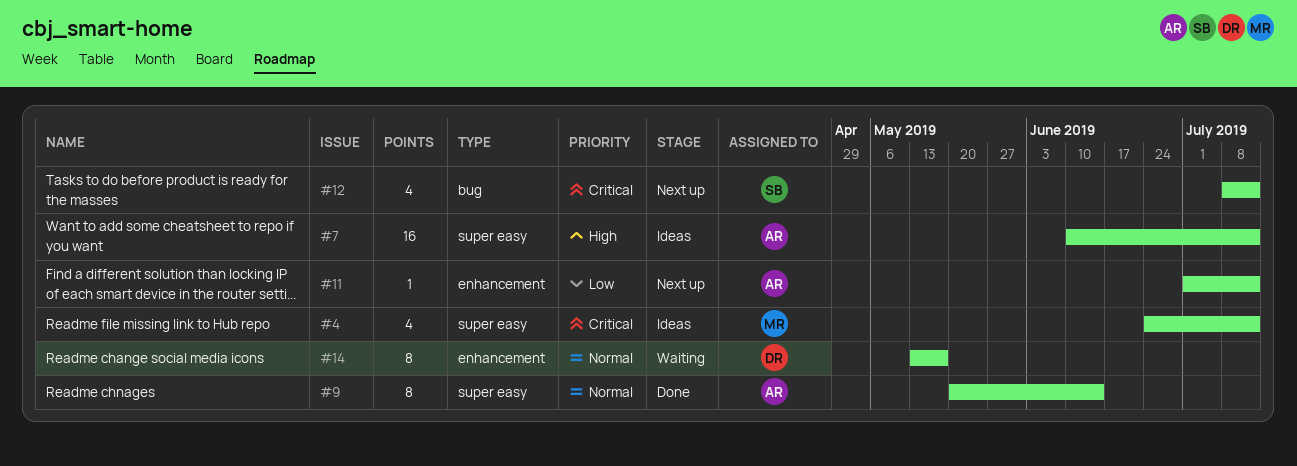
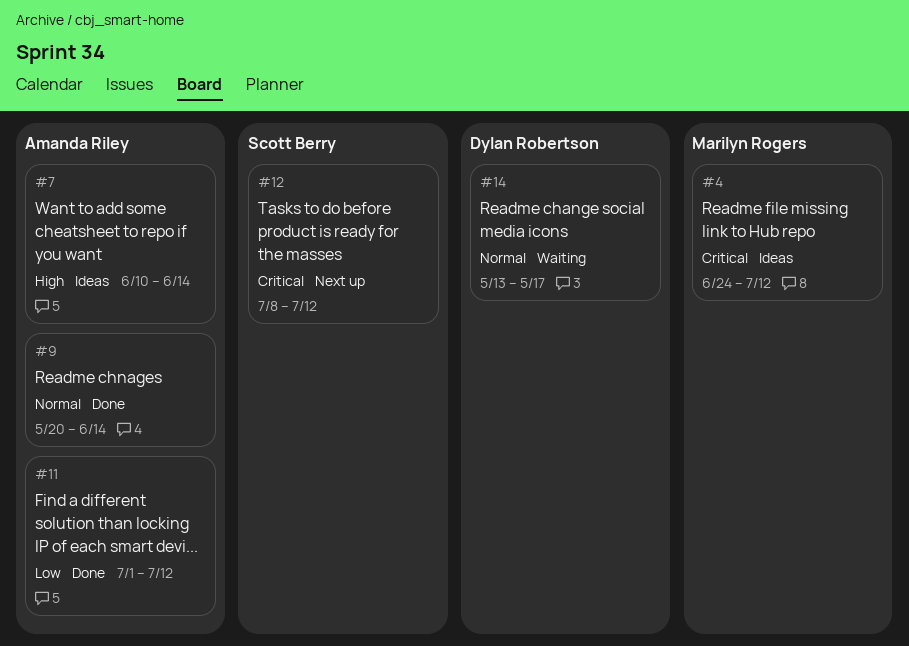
#7, due: Jul 12 -> Jun 14
#11, status: Next up -> Done

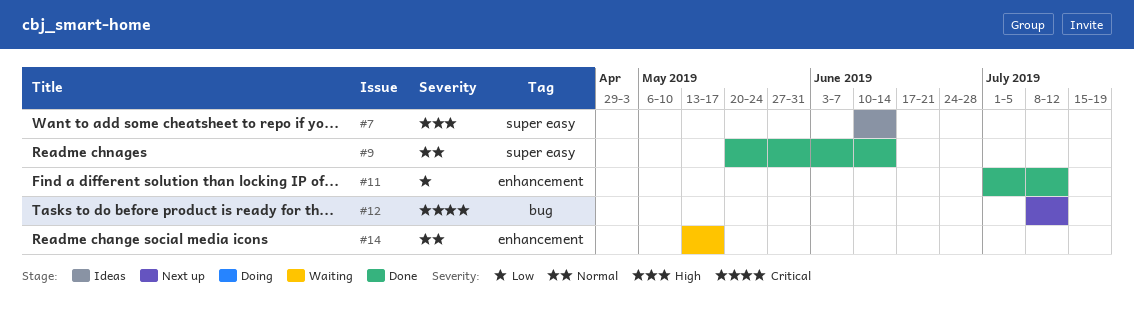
#4: present -> none

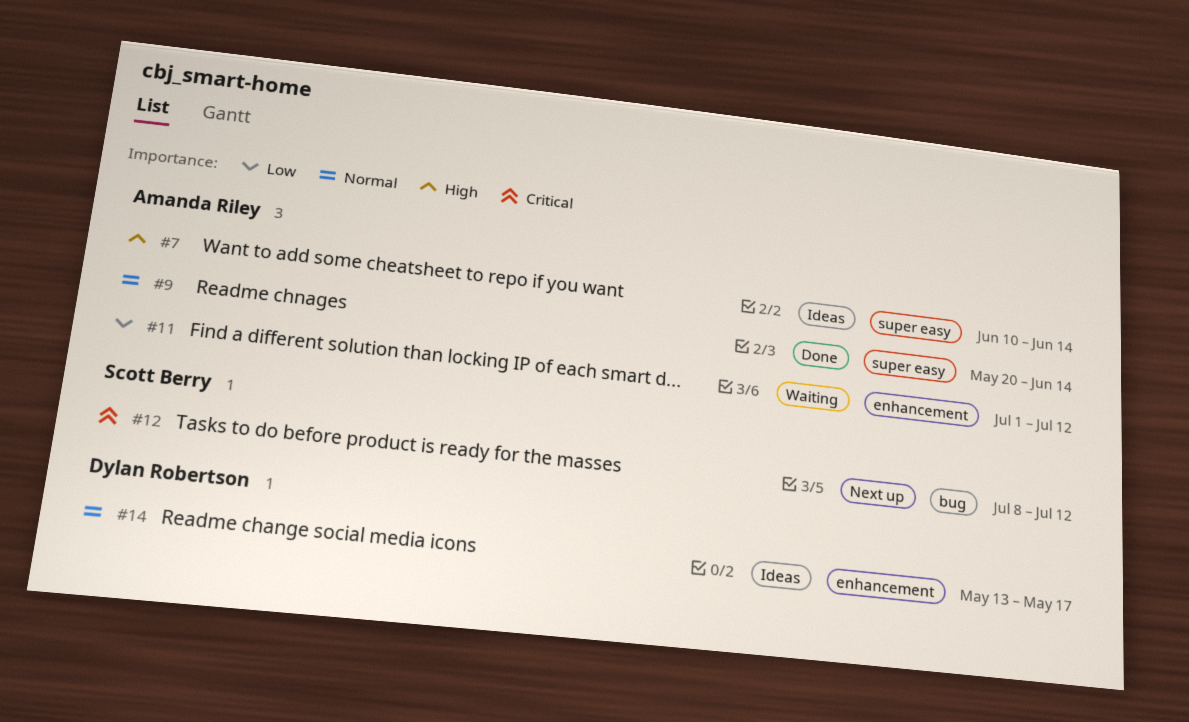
#11, status: Done -> Waiting
#14, status: Waiting -> Ideas

